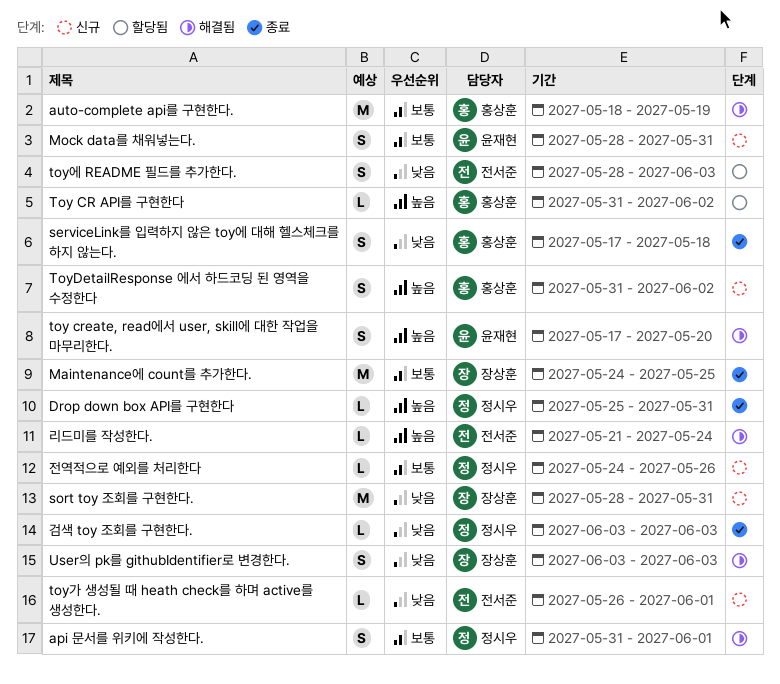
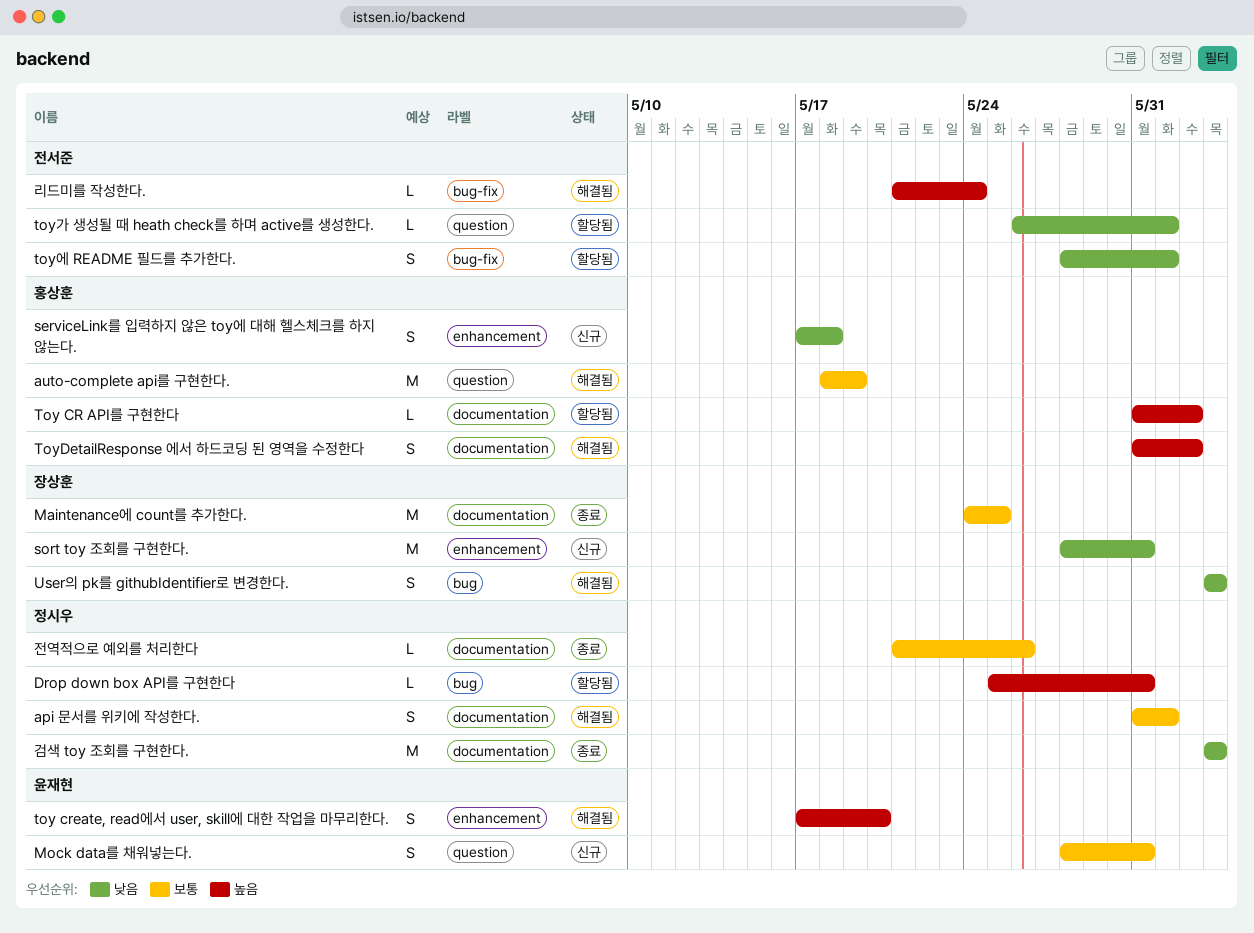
Drop down box API를 구현한다, status: 종료 -> 할당됨
serviceLink를 입력하지 않은 toy에 대해 헬스체크를 하지 않는다., status: 종료 -> 신규
ToyDetailResponse 에서 하드코딩 된 영역을 수정한다, status: 신규 -> 해결됨
toy가 생성될 때 heath check를 하며 active를 생성한다., status: 신규 -> 할당됨
toy에 README 필드를 추가한다., due: Jun 3 -> Jun 1
검색 toy 조회를 구현한다., estimate: L -> M
전역적으로 예외를 처리한다, status: 신규 -> 종료
전역적으로 예외를 처리한다, start: May 24 -> May 21

